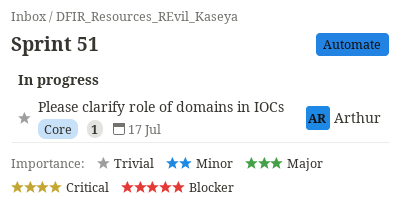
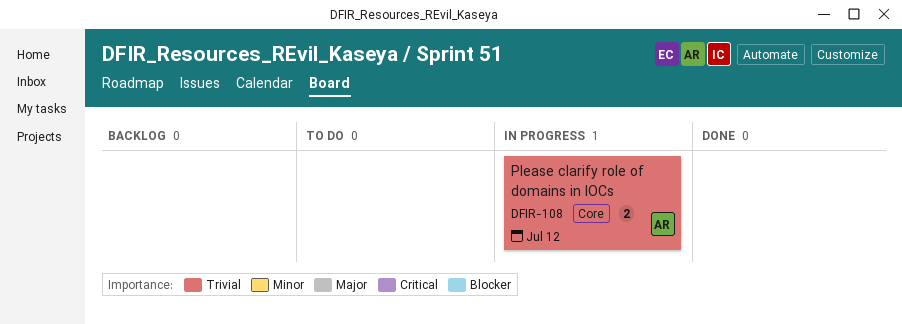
Please clarify role of domains in IOCs, estimate: 1 -> 2
Please clarify role of domains in IOCs, due: Jul 17 -> Jul 12

